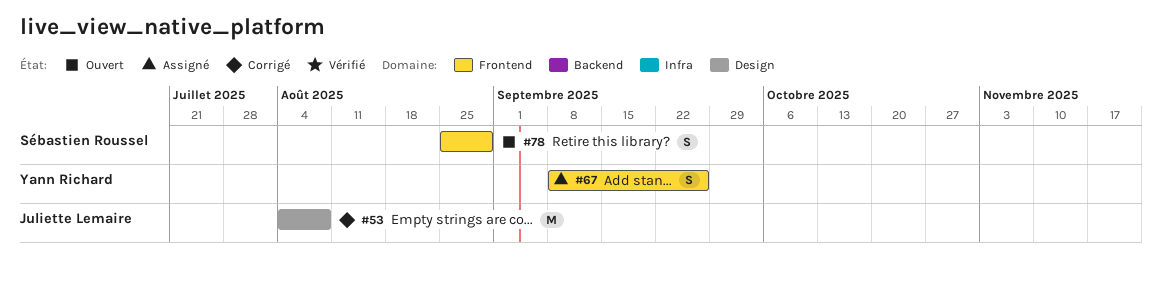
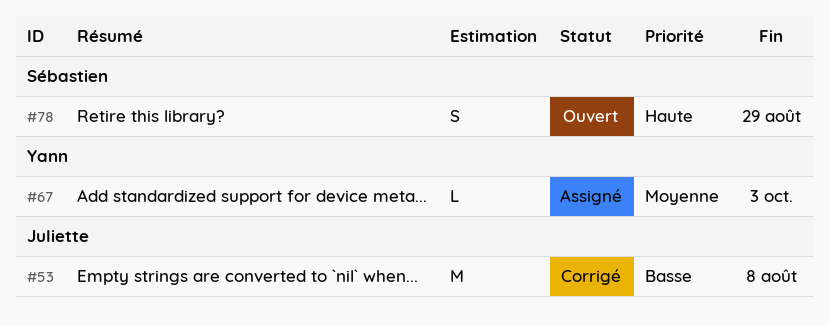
#67, estimate: S -> L
#67, due: Sep 26 -> Oct 3

